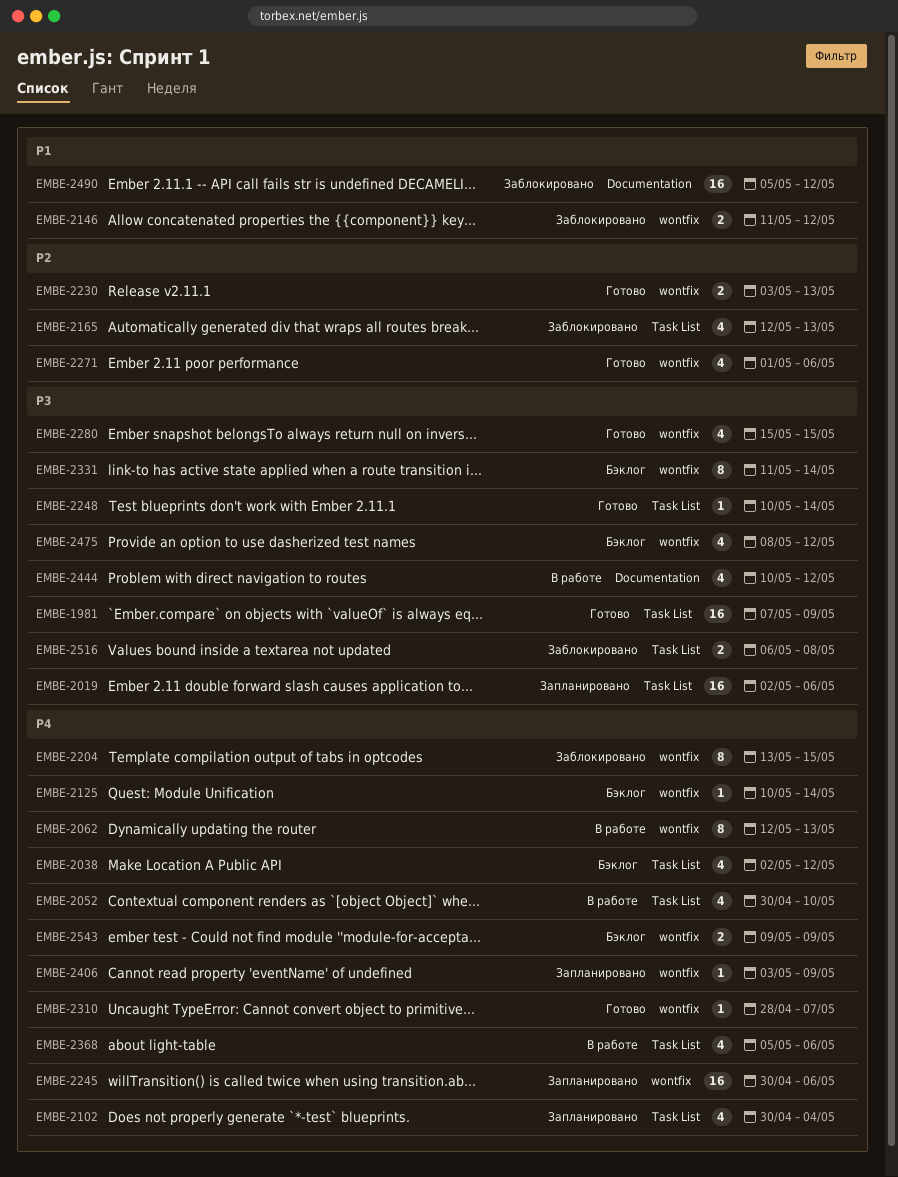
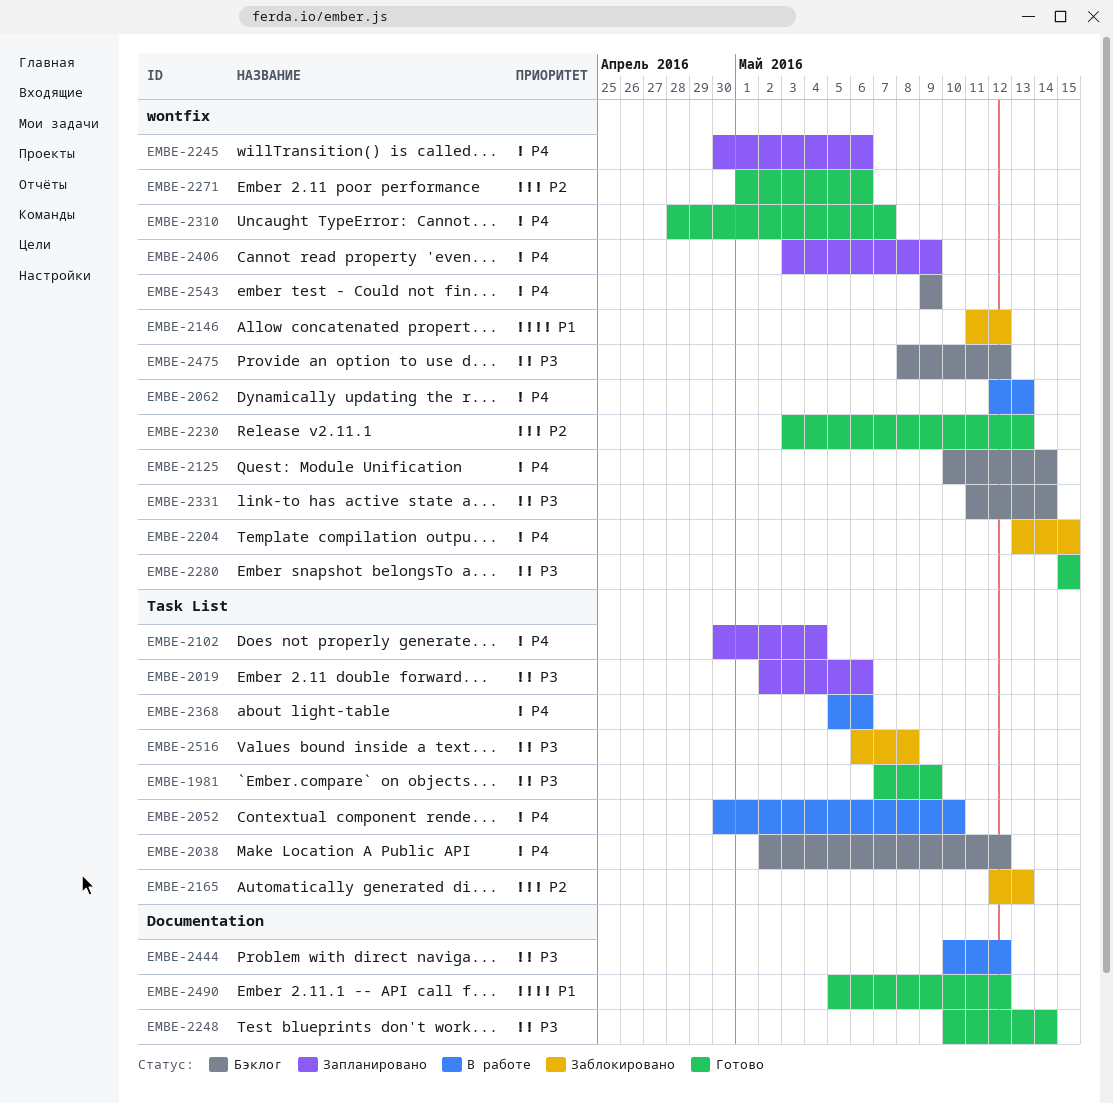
EMBE-2248, label: Task List -> Documentation
EMBE-2490, status: Заблокировано -> Готово

